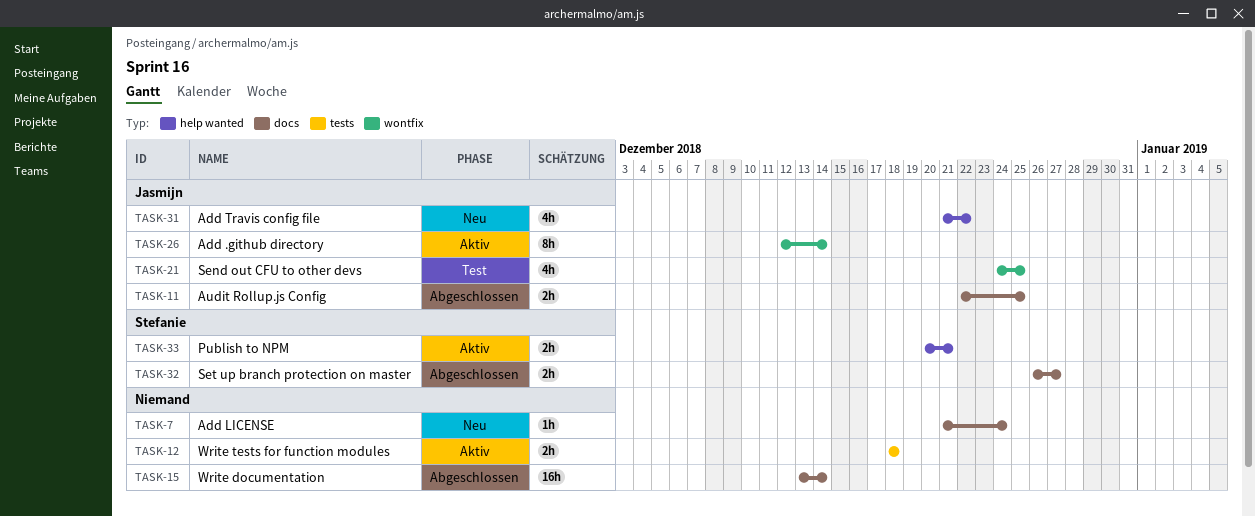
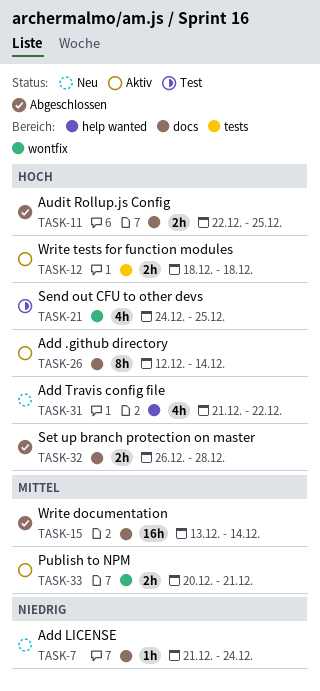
TASK-26, label: wontfix -> docs
TASK-32, due: Dec 27 -> Dec 28
TASK-33, label: help wanted -> wontfix

